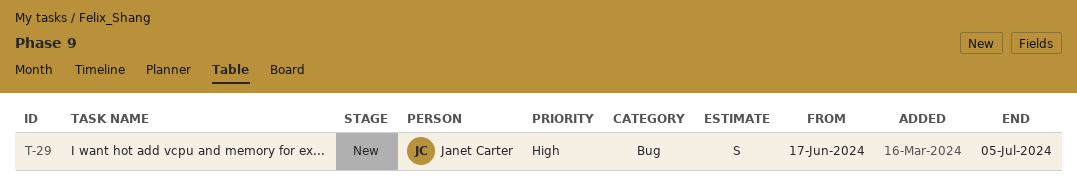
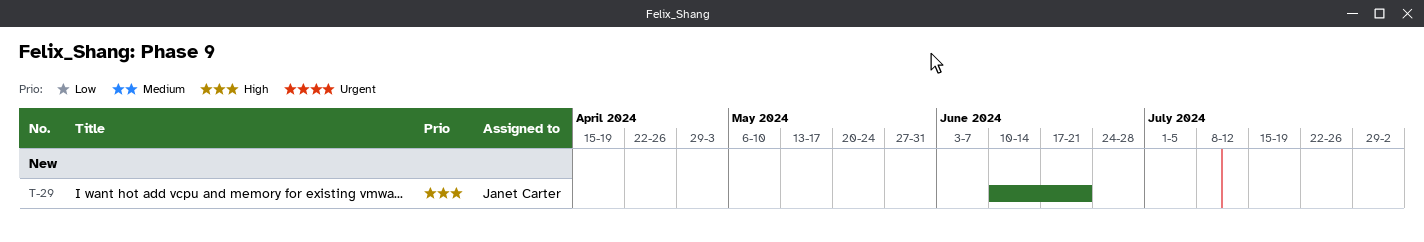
T-29, start: Jun 17 -> Jun 10
T-29, due: Jul 5 -> Jun 21

